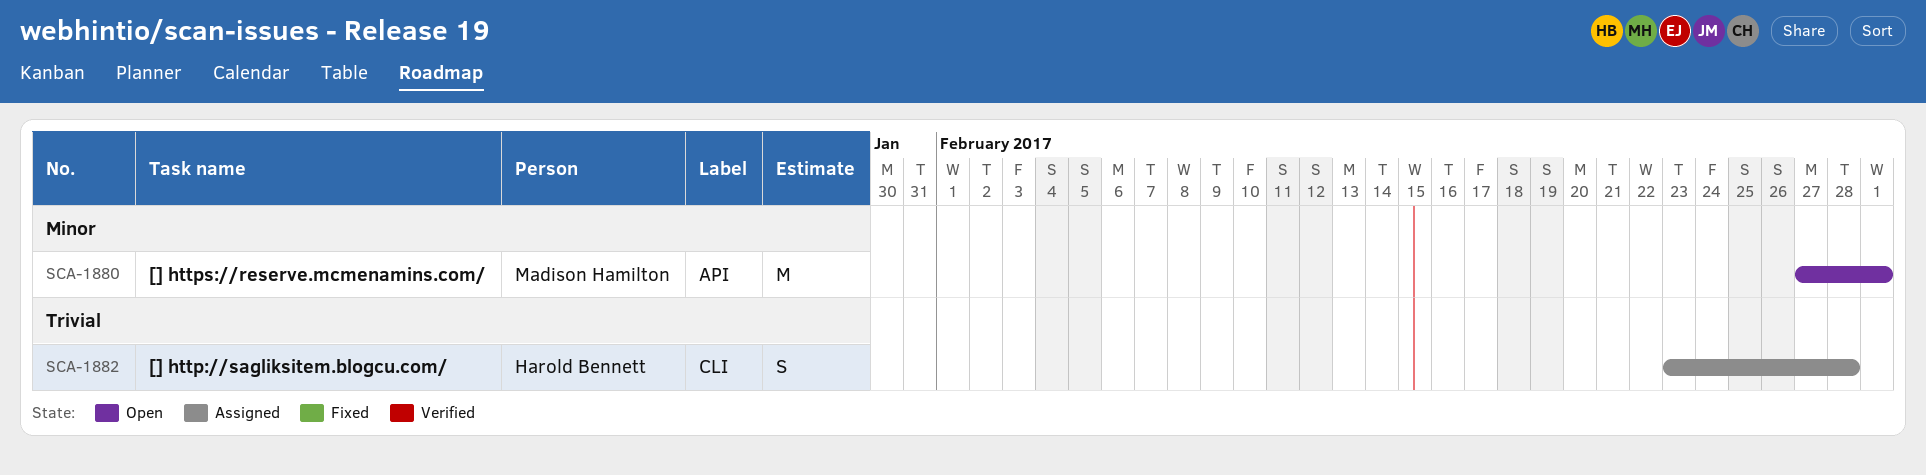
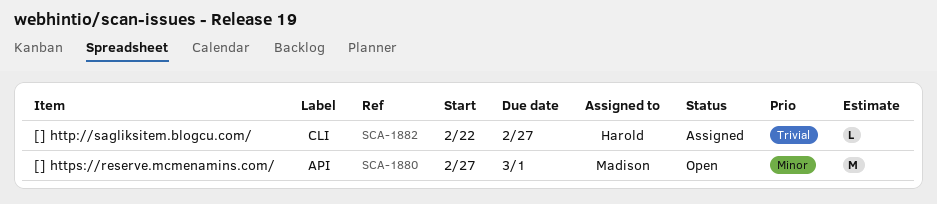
SCA-1882, estimate: S -> L
SCA-1882, start: Feb 23 -> Feb 22
SCA-1882, due: Feb 28 -> Feb 27

